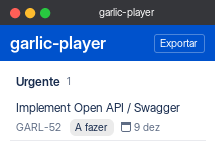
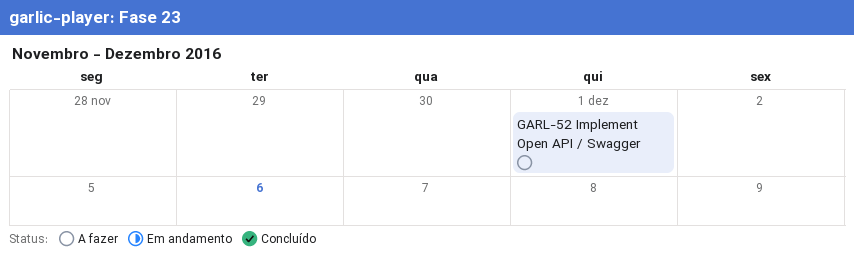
GARL-52, due: Dec 9 -> Dec 1

